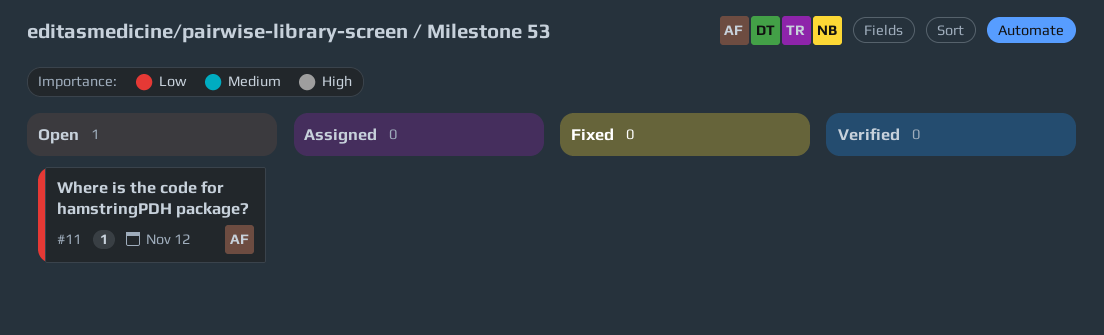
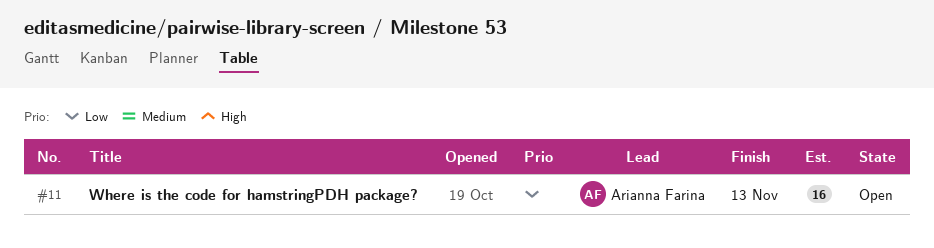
#11, estimate: 1 -> 16
#11, due: Nov 12 -> Nov 13

